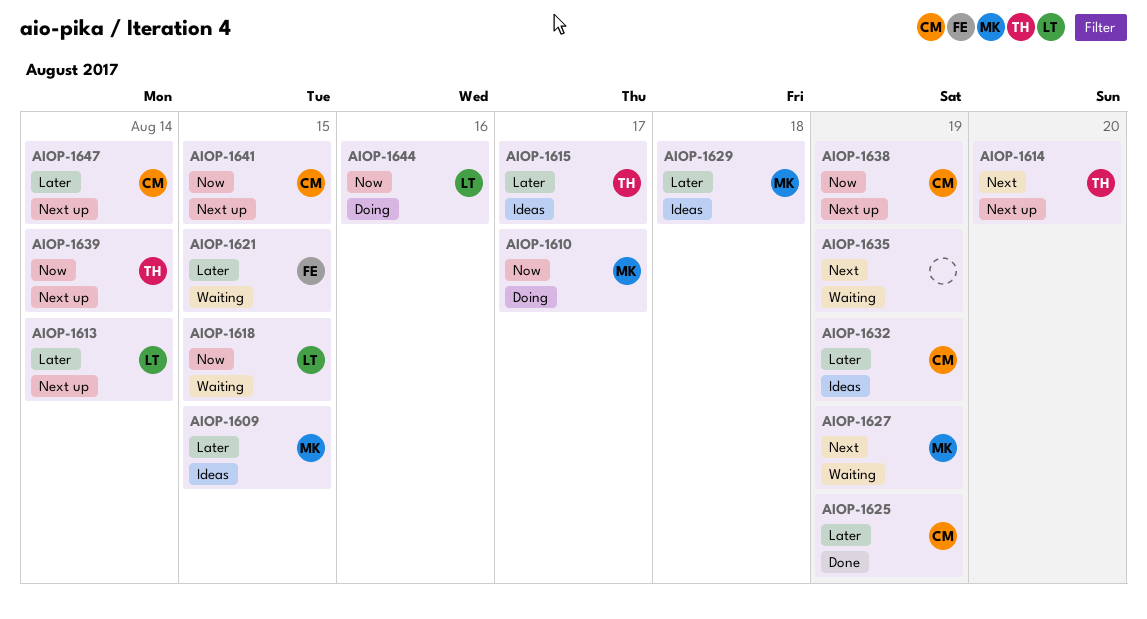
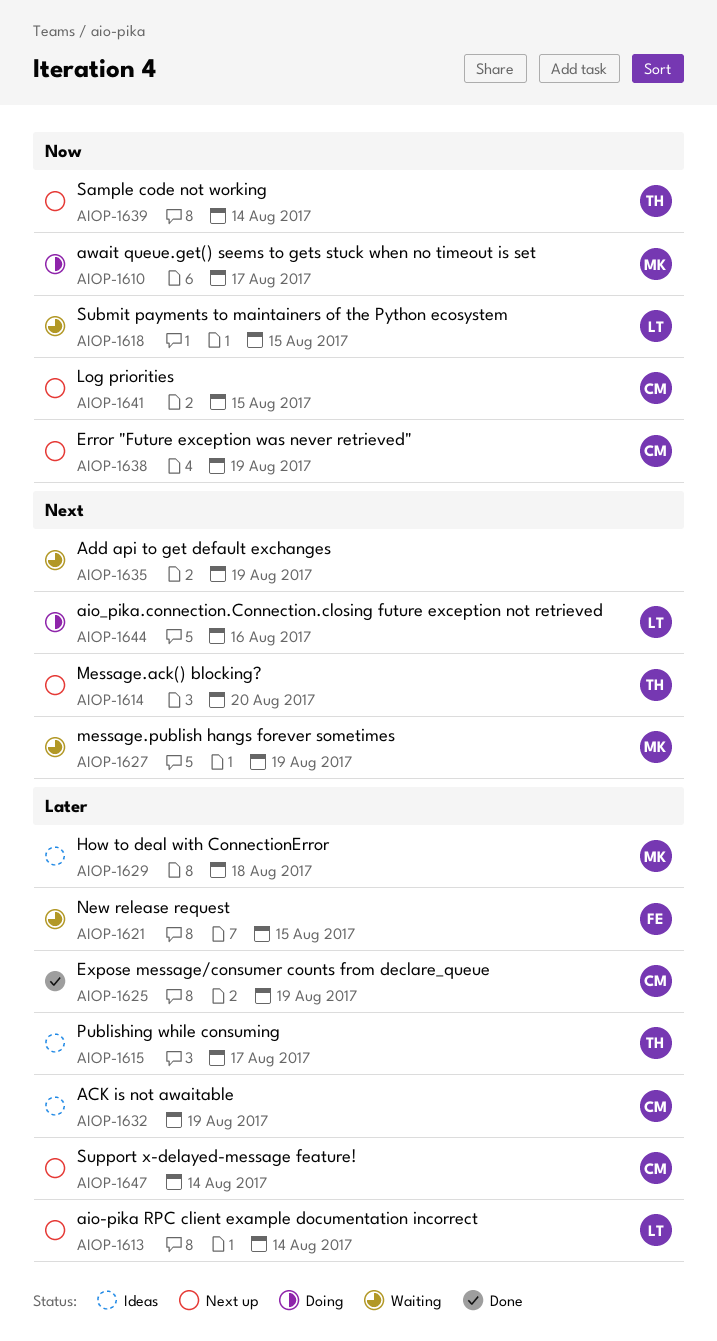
AIOP-1609: present -> none
AIOP-1644, priority: Now -> Next

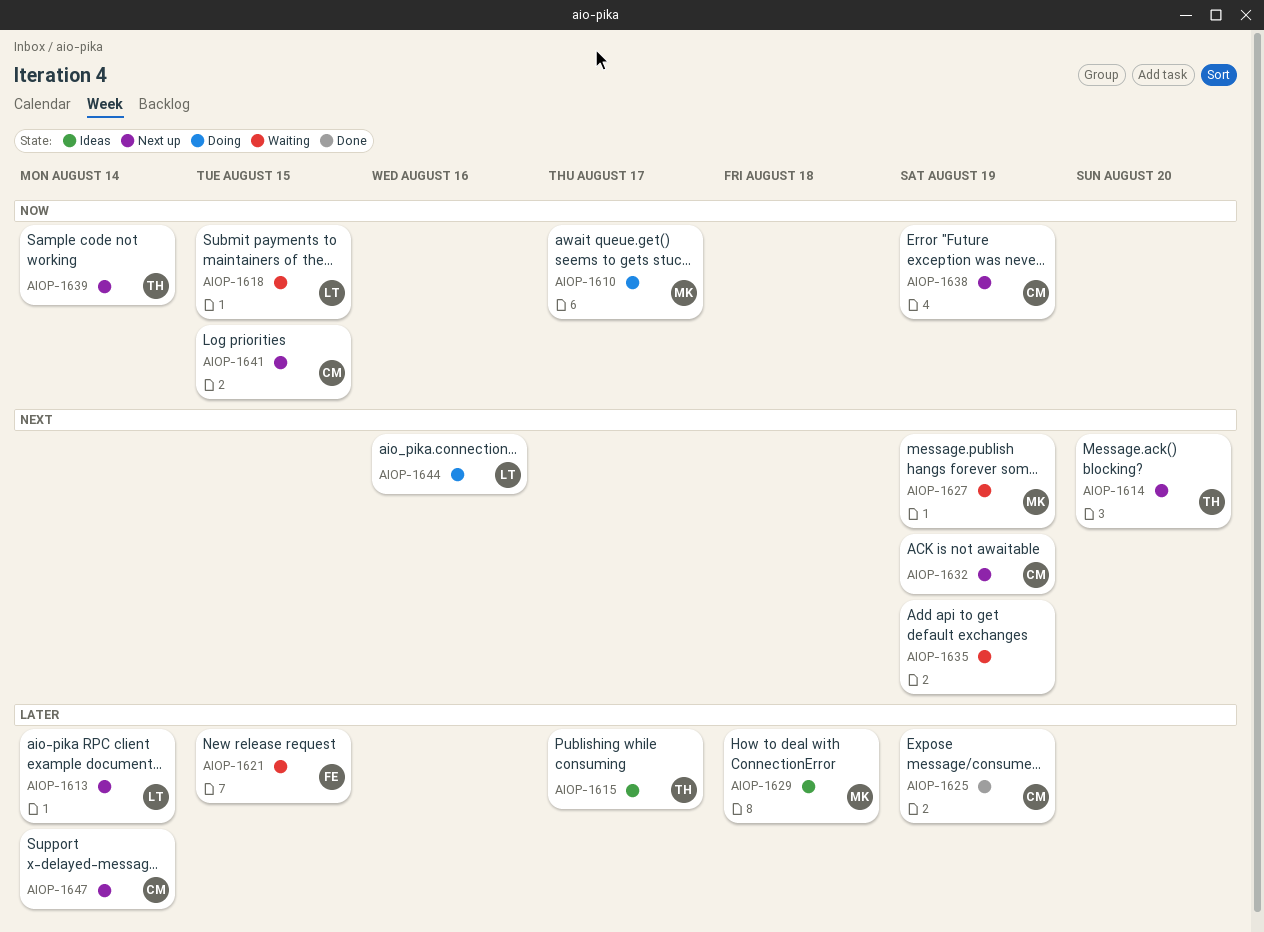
AIOP-1632, status: Ideas -> Next up
AIOP-1632, priority: Later -> Next

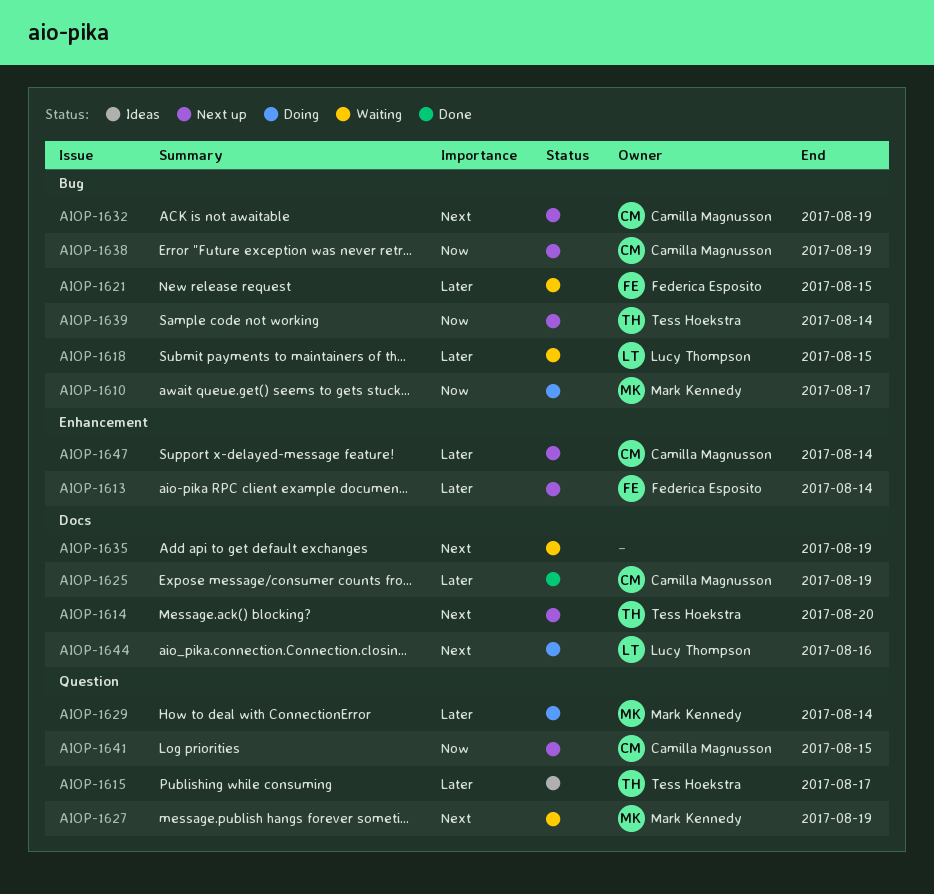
AIOP-1613, owner: Lucy Thompson -> Federica Esposito
AIOP-1618, priority: Now -> Later
AIOP-1629, status: Ideas -> Doing
AIOP-1629, due: Aug 18 -> Aug 14

